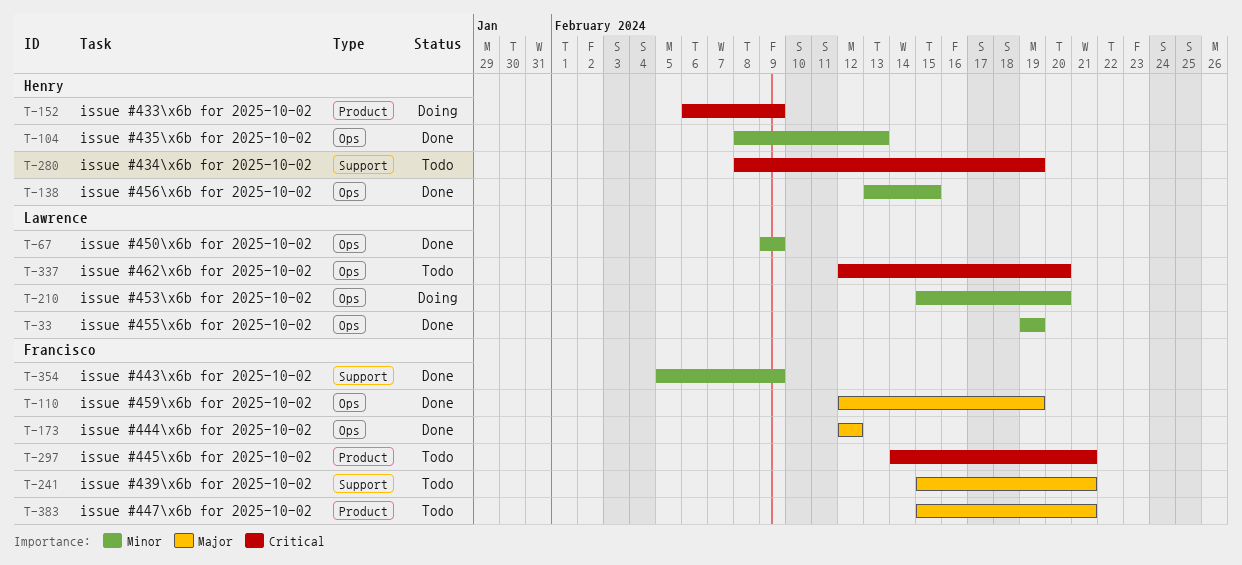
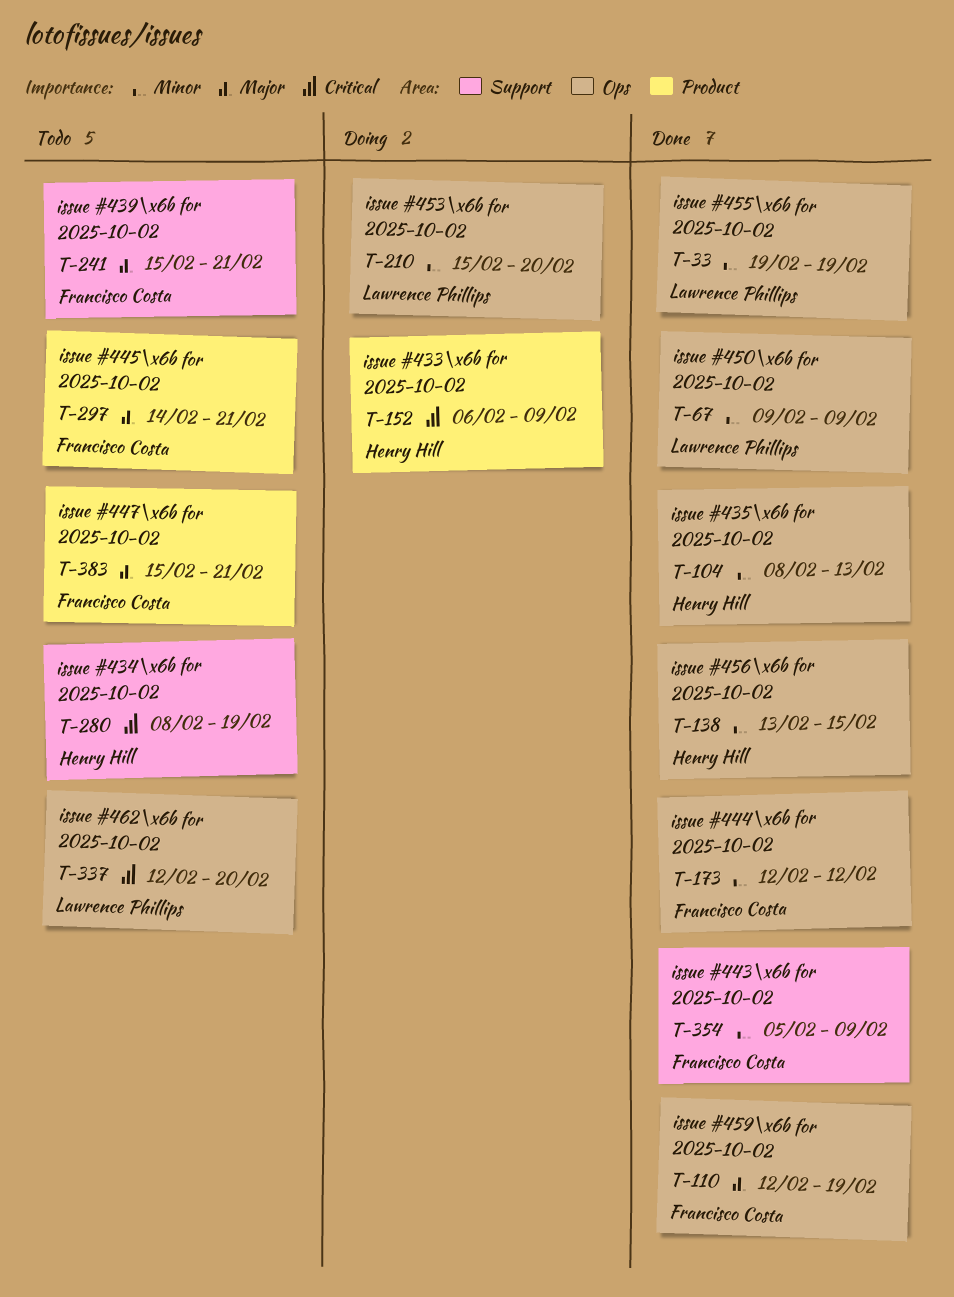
T-173, priority: Major -> Minor
T-297, priority: Critical -> Major

